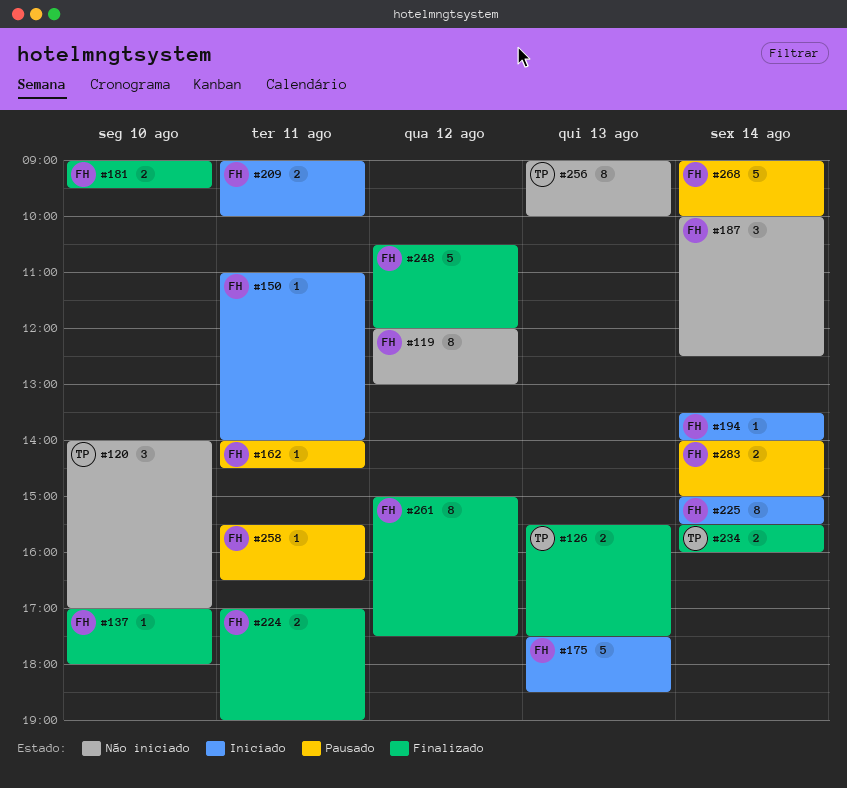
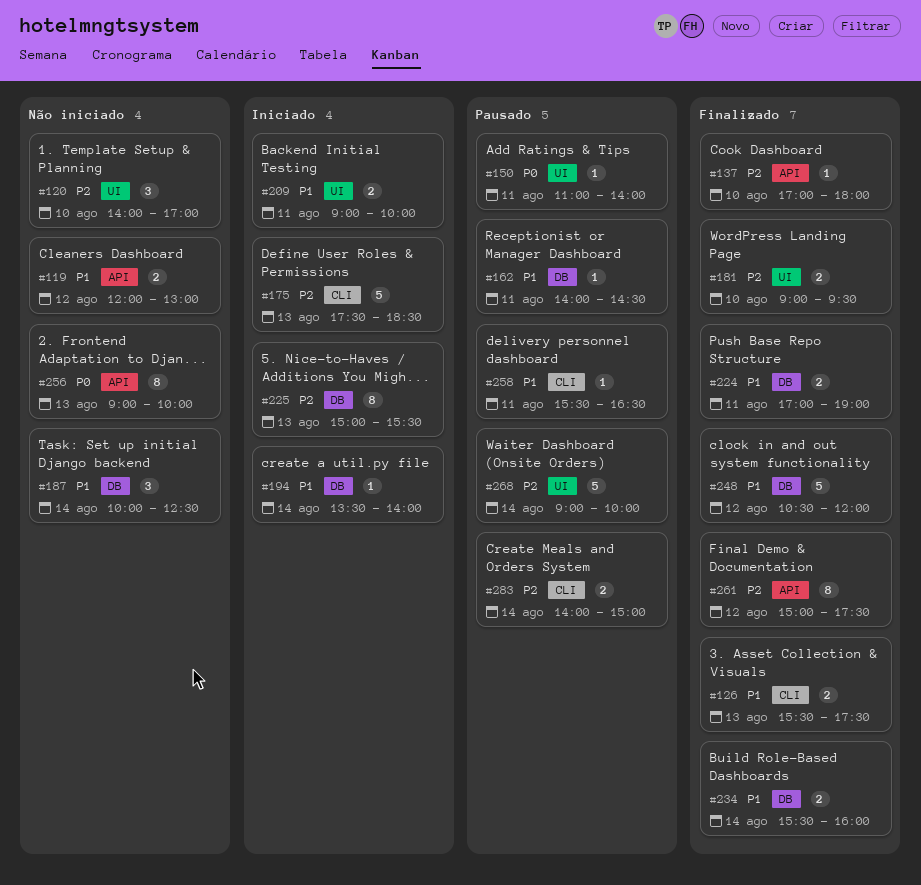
#119, estimate: 8 -> 2
#150, status: Iniciado -> Pausado
#225, day: Aug 14 -> Aug 13

